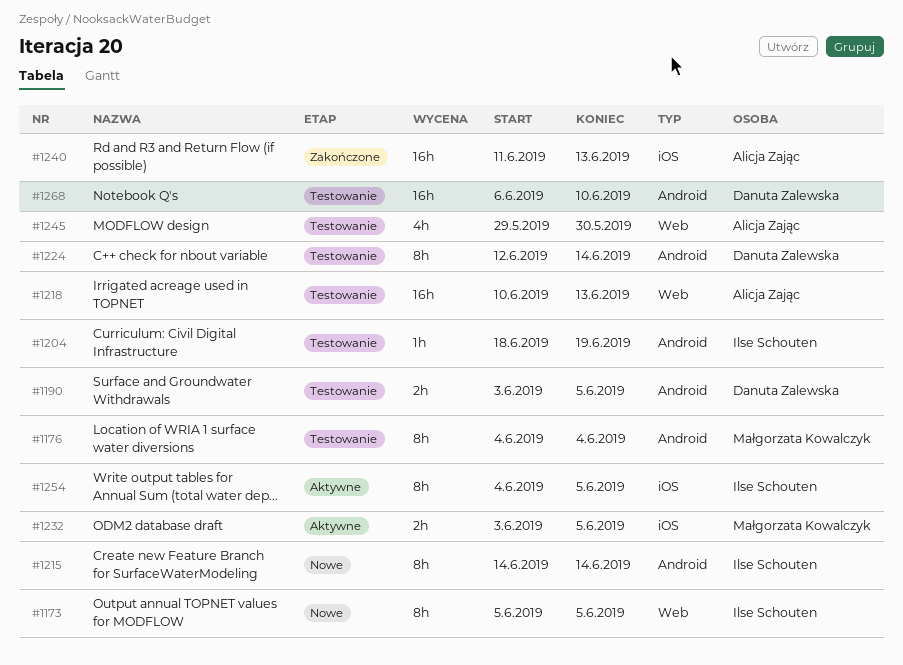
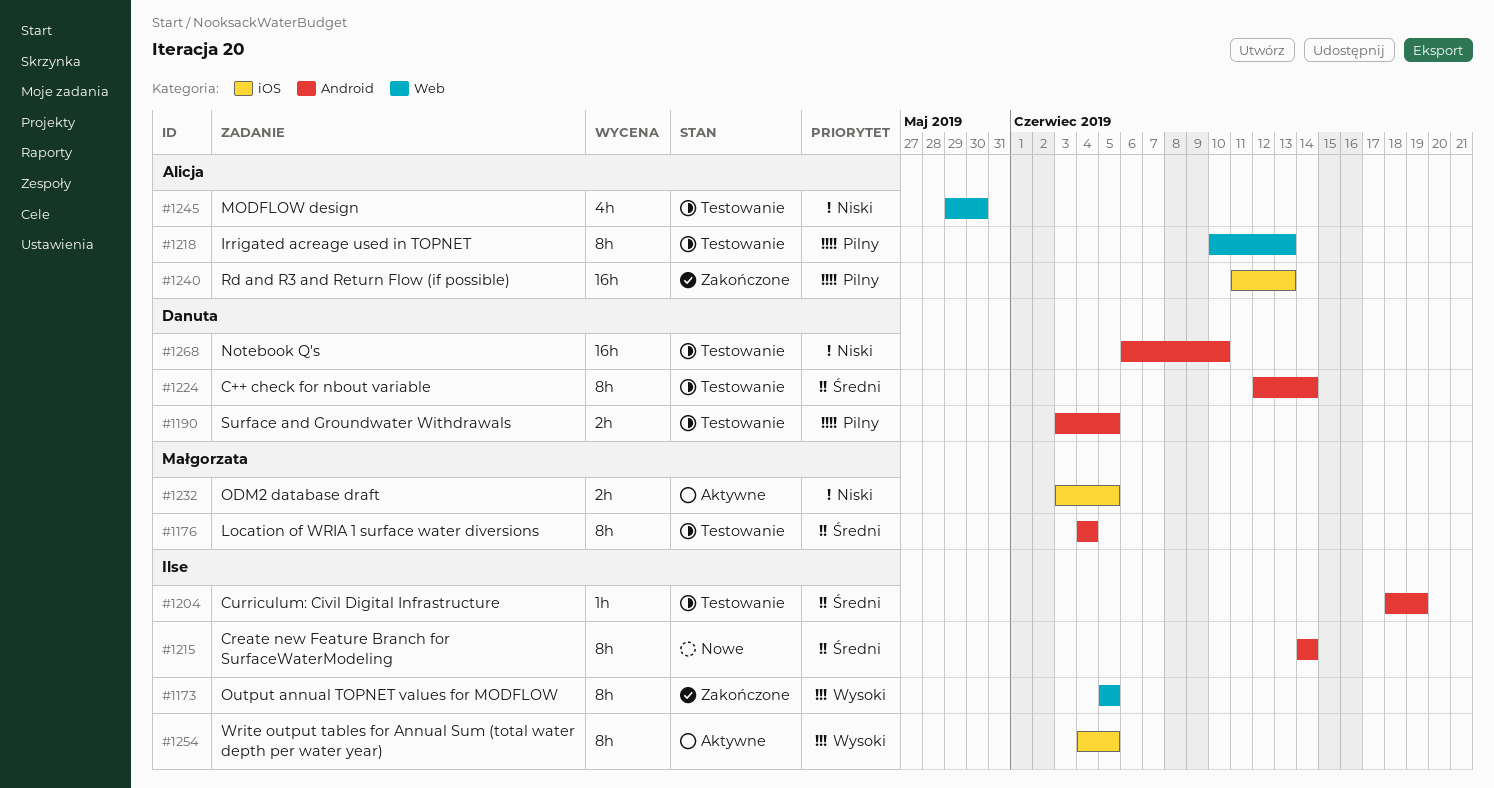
#1173, status: Nowe -> Zakończone
#1218, estimate: 16h -> 8h

